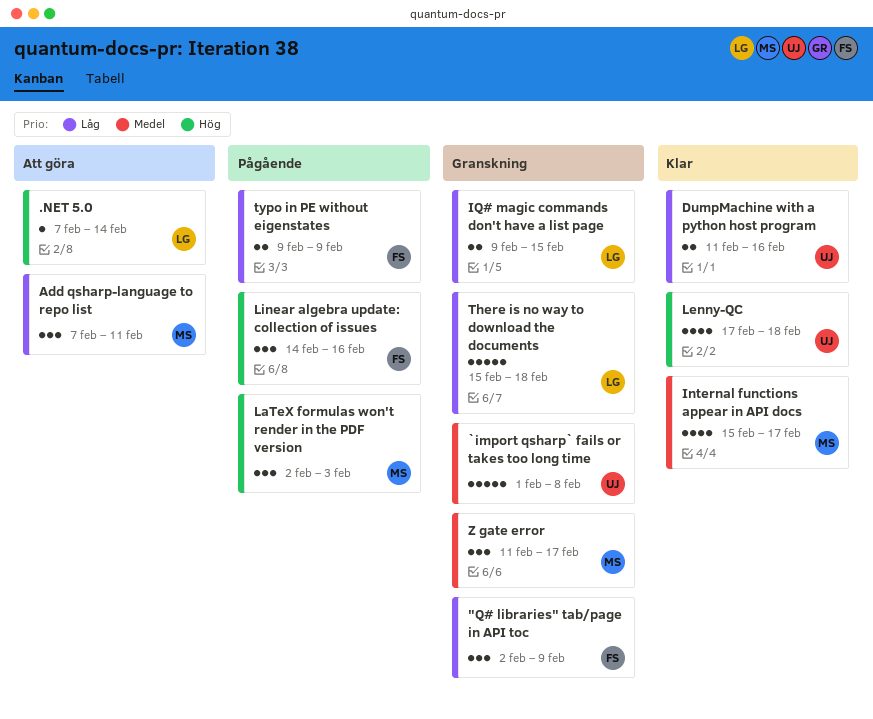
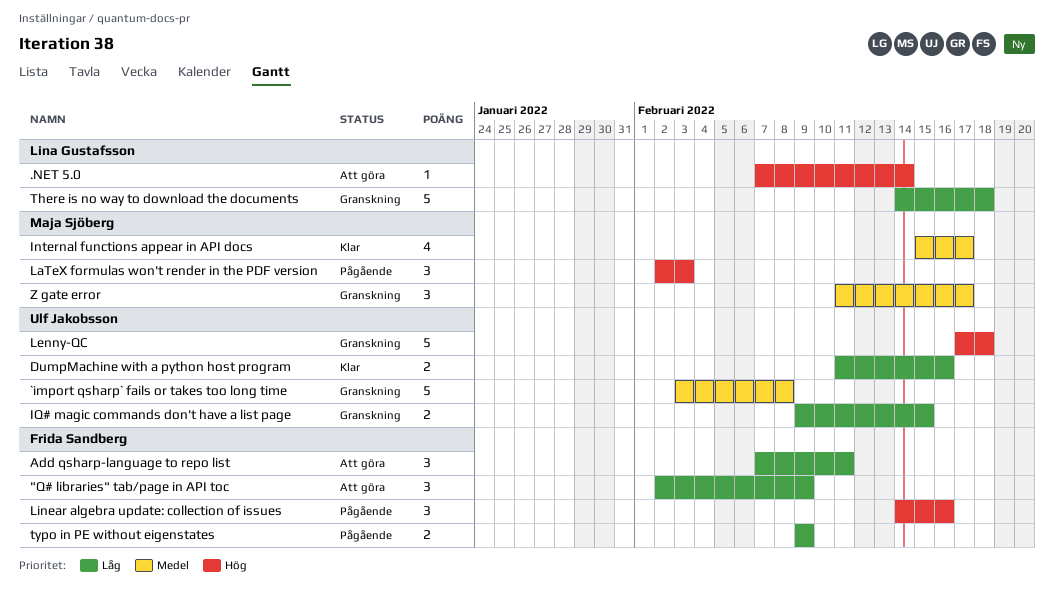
"Q# libraries" tab/page in API toc, status: Granskning -> Att göra
`import qsharp` fails or takes too long time, start: Feb 1 -> Feb 3
Add qsharp-language to repo list, owner: Maja Sjöberg -> Frida Sandberg
IQ# magic commands don't have a list page, owner: Lina Gustafsson -> Ulf Jakobsson
Lenny-QC, status: Klar -> Granskning
Lenny-QC, estimate: 4 -> 5
There is no way to download the documents, start: Feb 15 -> Feb 14

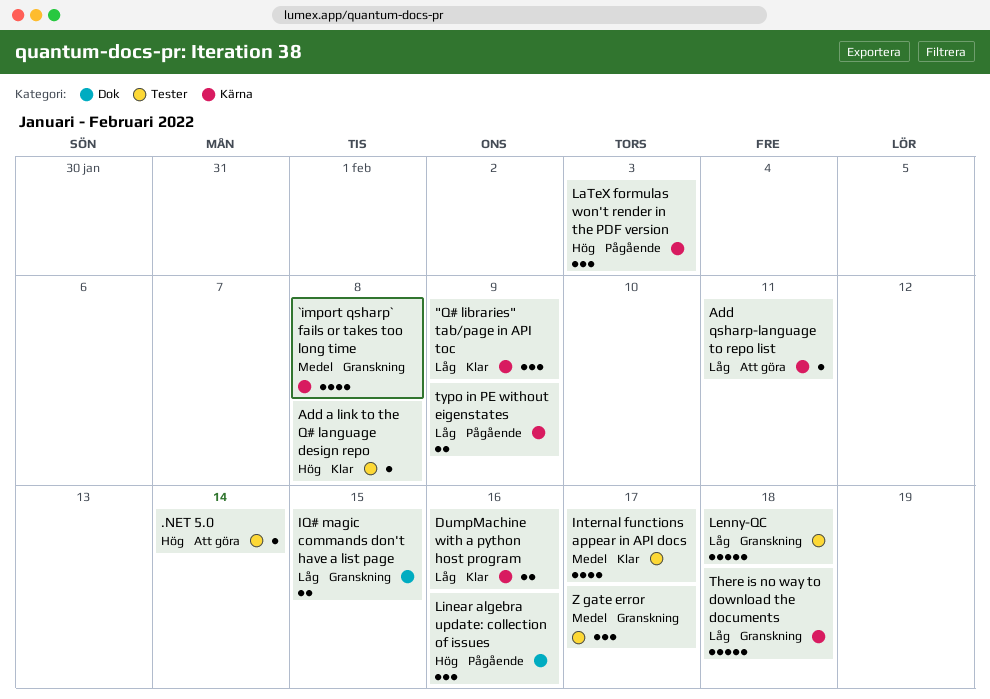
"Q# libraries" tab/page in API toc, status: Att göra -> Klar
`import qsharp` fails or takes too long time, estimate: 5 -> 4
Add a link to the Q# language design repo: none -> present
Add qsharp-language to repo list, estimate: 3 -> 1
Lenny-QC, priority: Hög -> Låg

